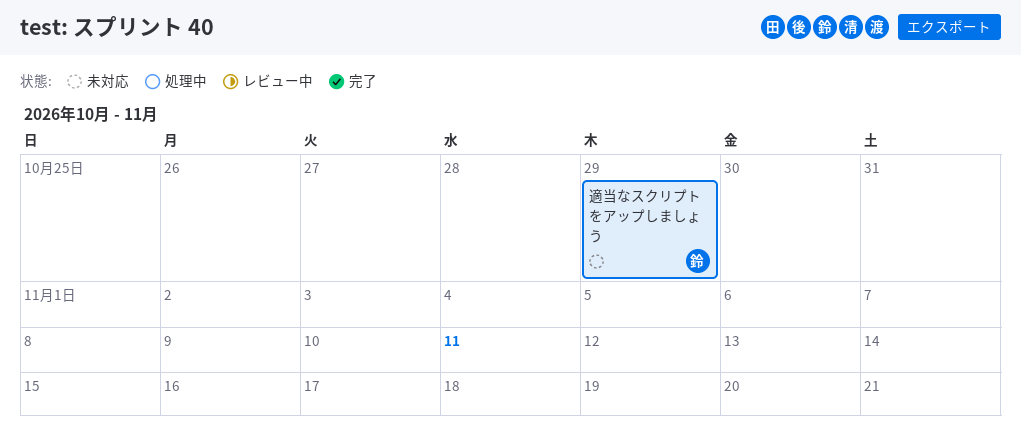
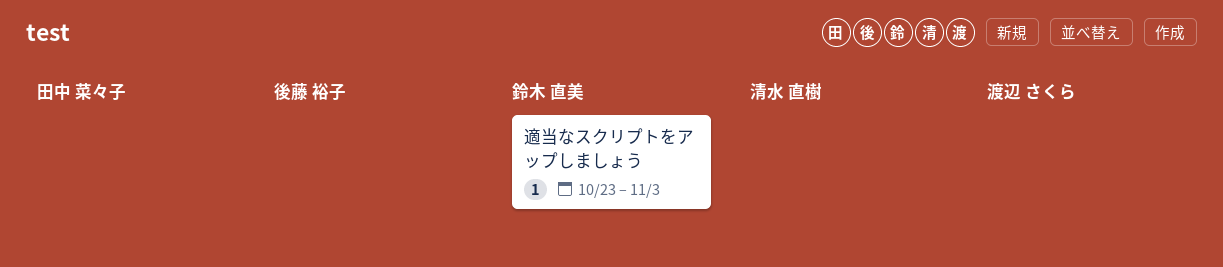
適当なスクリプトをアップしましょう, due: Oct 29 -> Nov 3

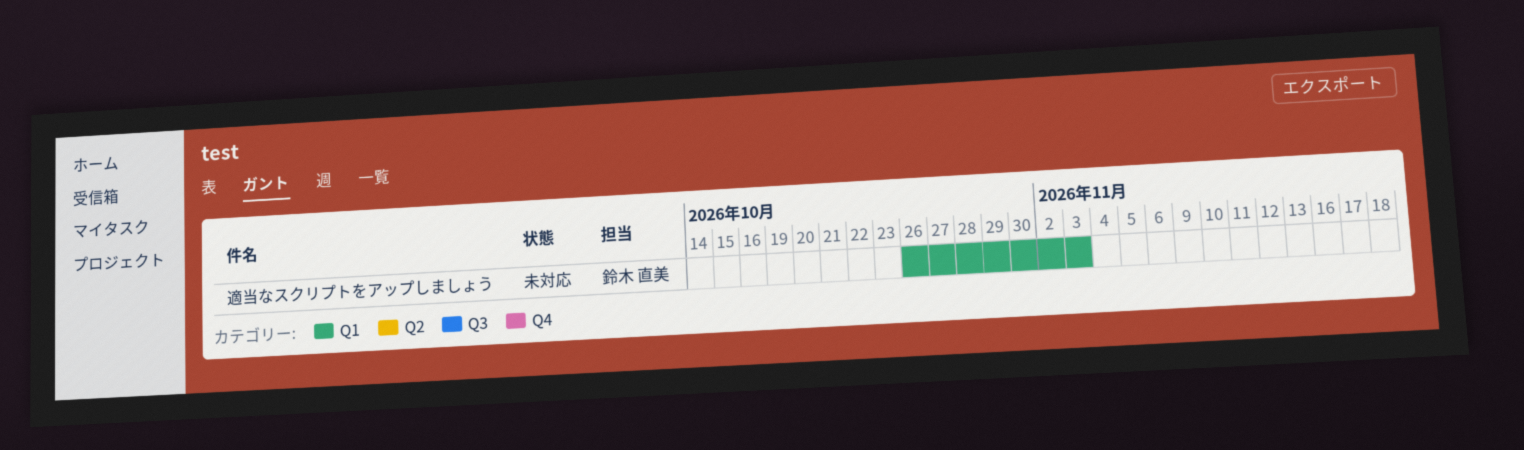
適当なスクリプトをアップしましょう, start: Oct 23 -> Oct 26

